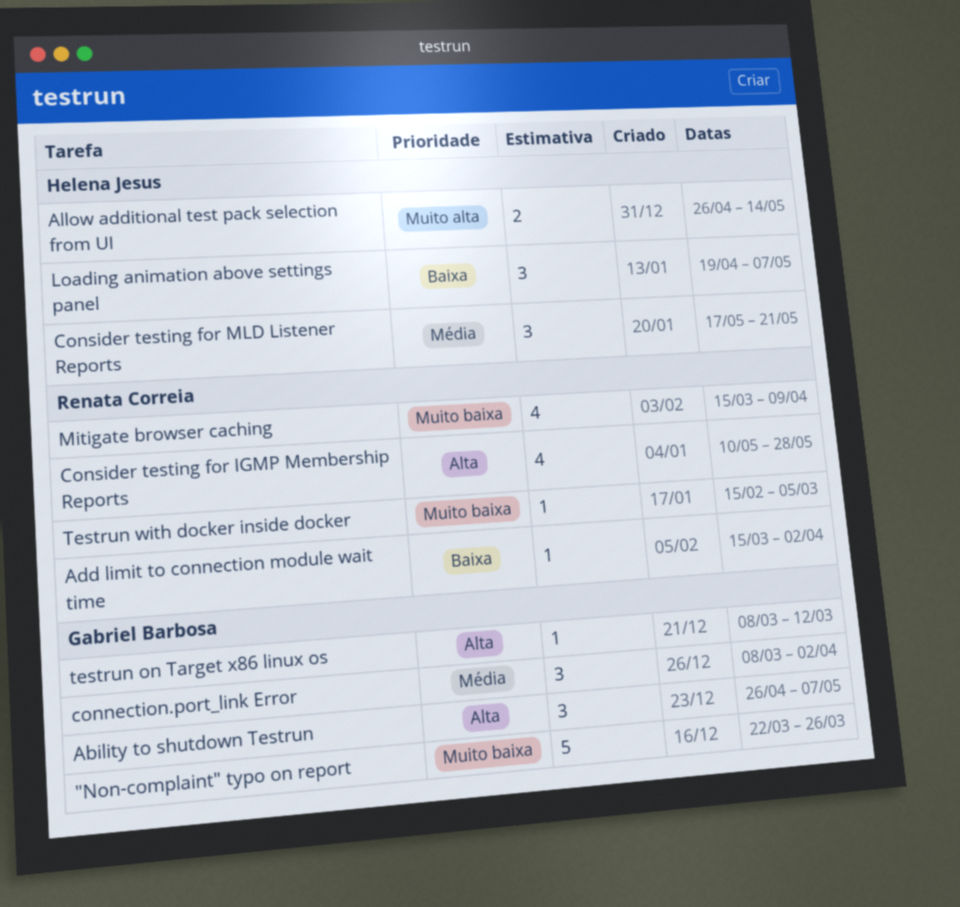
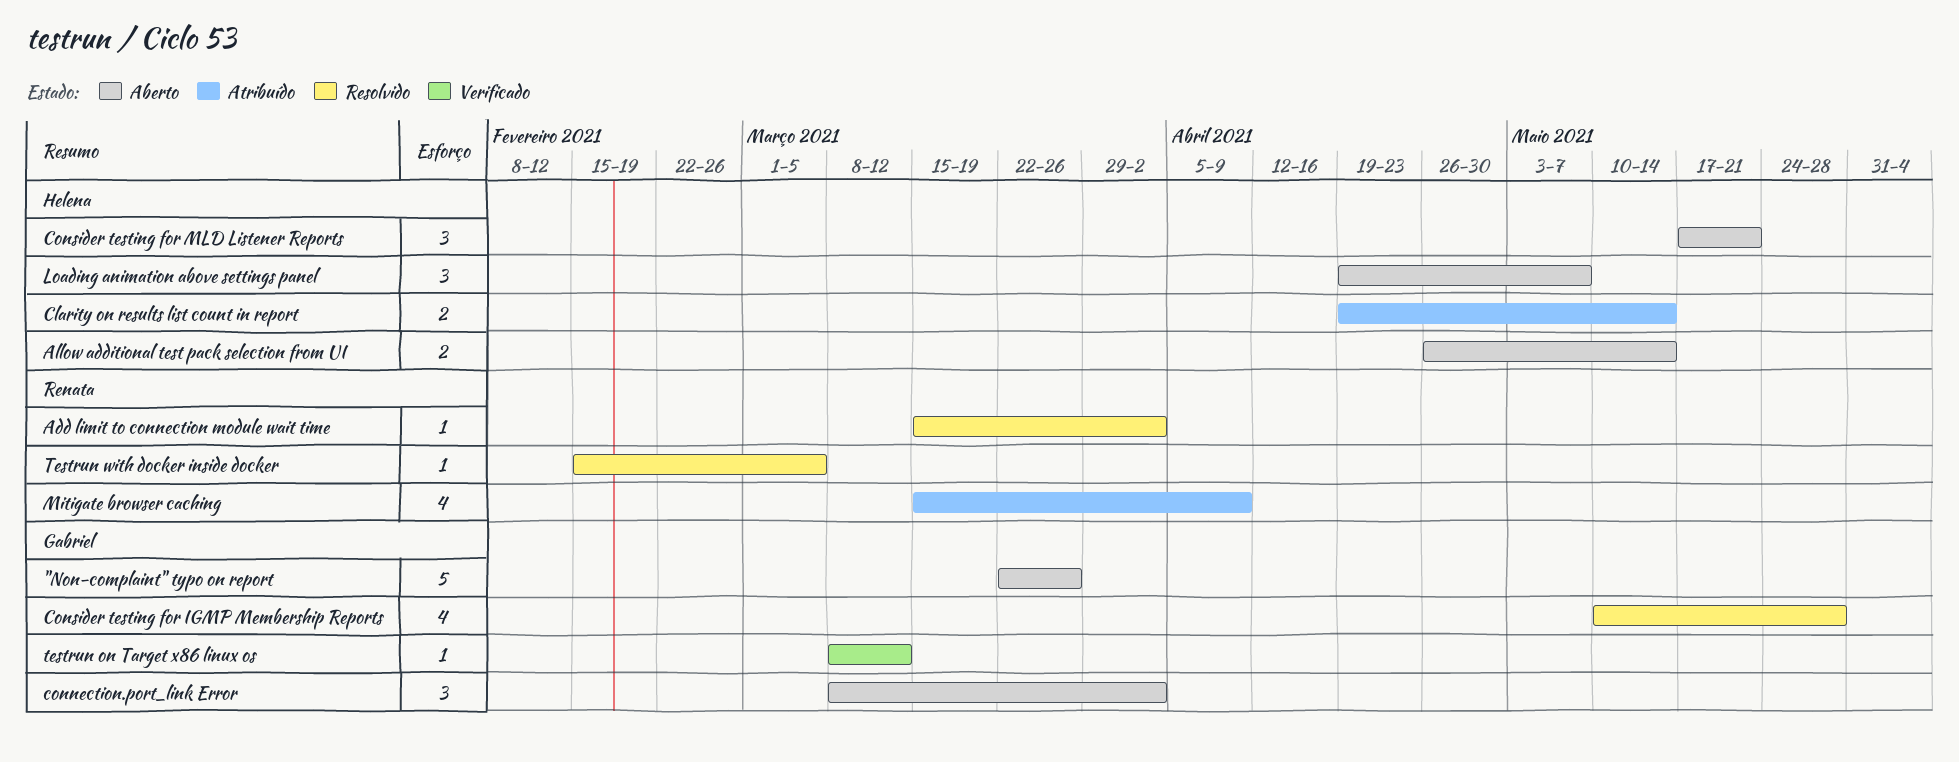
Ability to shutdown Testrun: present -> none
Clarity on results list count in report: none -> present
Consider testing for IGMP Membership Reports, owner: Renata Correia -> Gabriel Barbosa

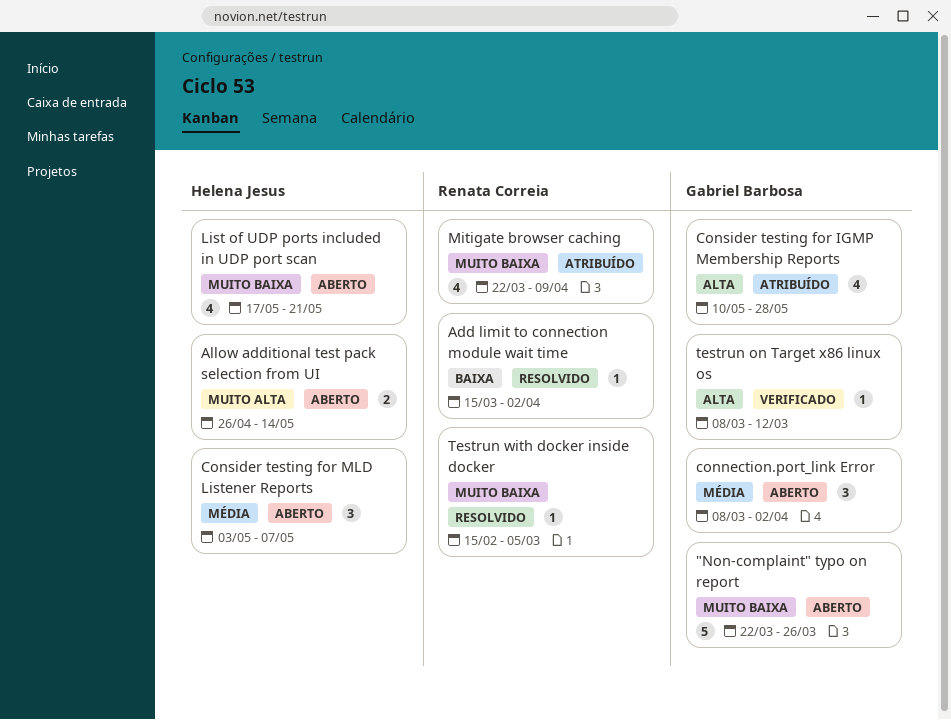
Clarity on results list count in report: present -> none
Consider testing for IGMP Membership Reports, status: Resolvido -> Atribuído
Consider testing for MLD Listener Reports, start: May 17 -> May 3
Consider testing for MLD Listener Reports, due: May 21 -> May 7
List of UDP ports included in UDP port scan: none -> present
Loading animation above settings panel: present -> none
Mitigate browser caching, start: Mar 15 -> Mar 22

